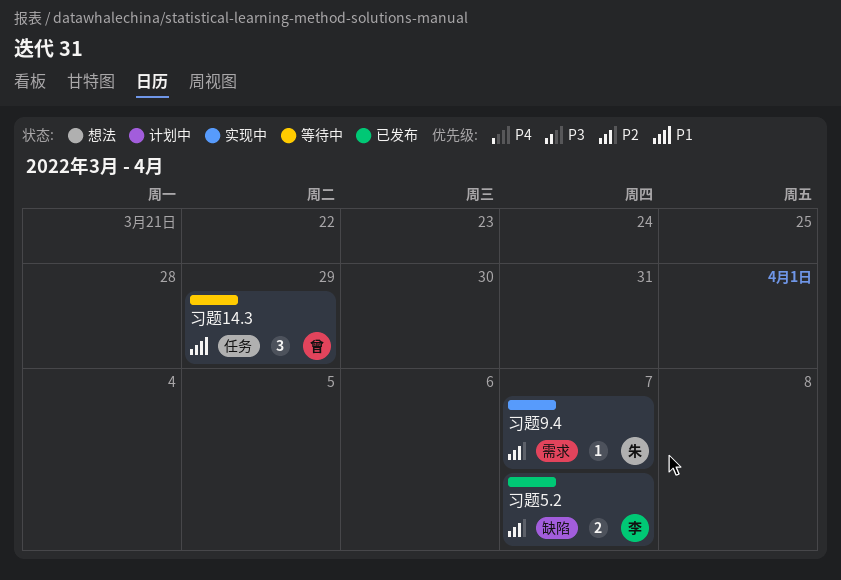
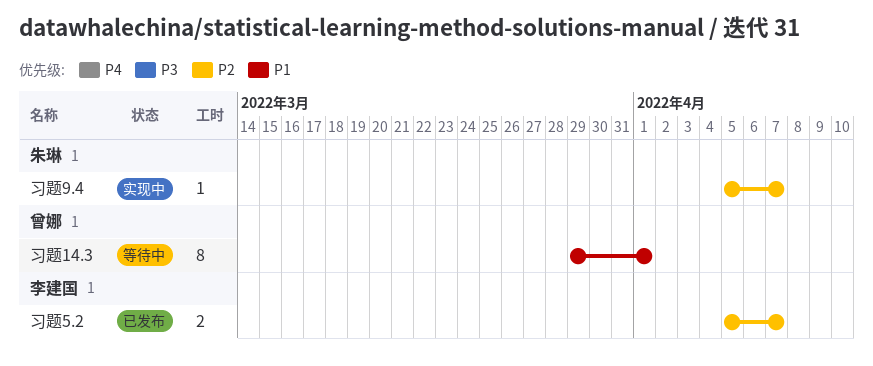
习题14.3, estimate: 3 -> 8
习题14.3, due: Mar 29 -> Apr 1

